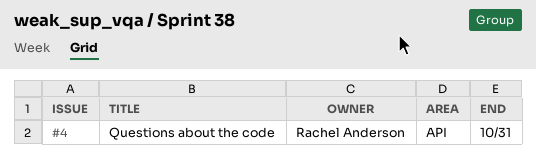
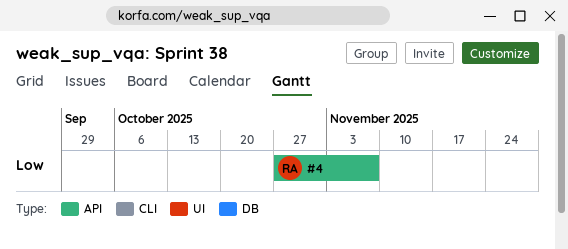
#4, due: Oct 31 -> Nov 7

